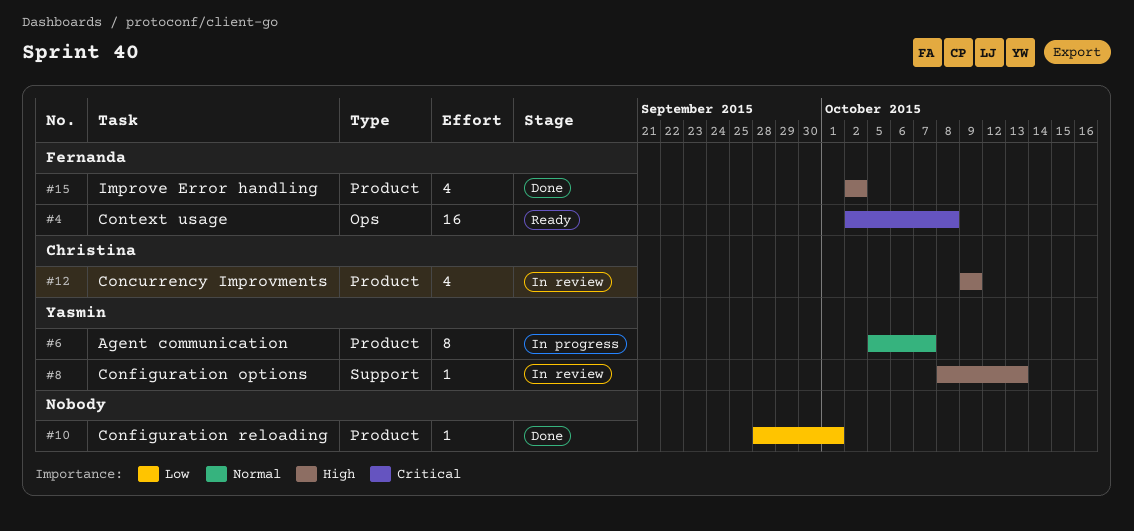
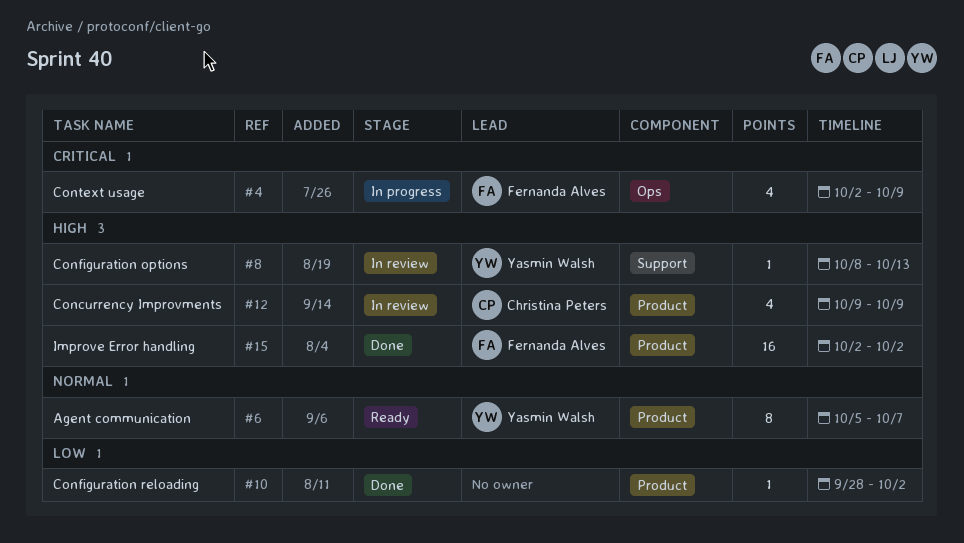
#4, status: Ready -> In progress
#4, estimate: 16 -> 4
#4, due: Oct 8 -> Oct 9
#6, status: In progress -> Ready
#10, due: Oct 1 -> Oct 2
#15, estimate: 4 -> 16

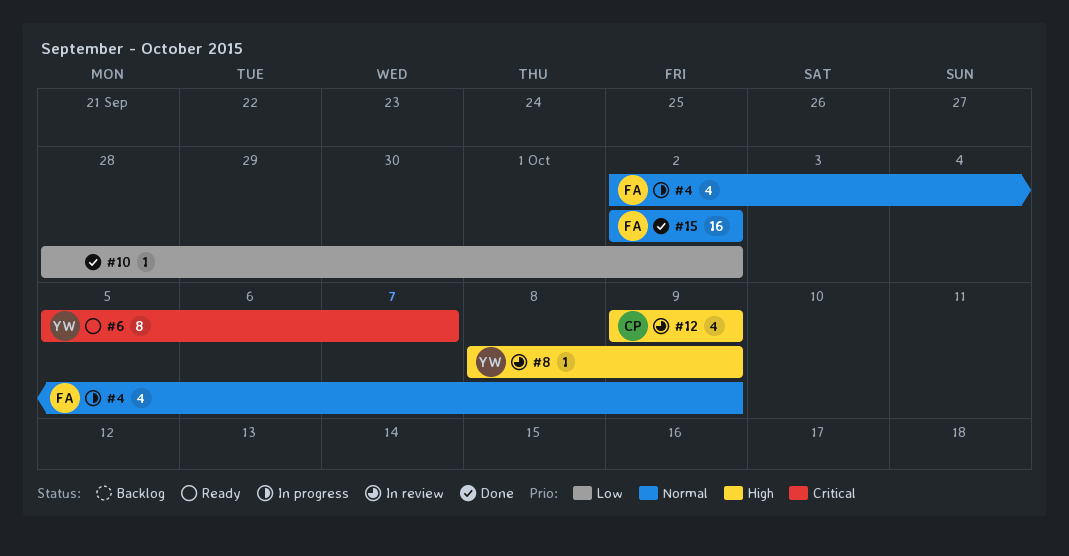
#4, priority: Critical -> Normal
#6, priority: Normal -> Critical
#8, due: Oct 13 -> Oct 9
#15, priority: High -> Normal

